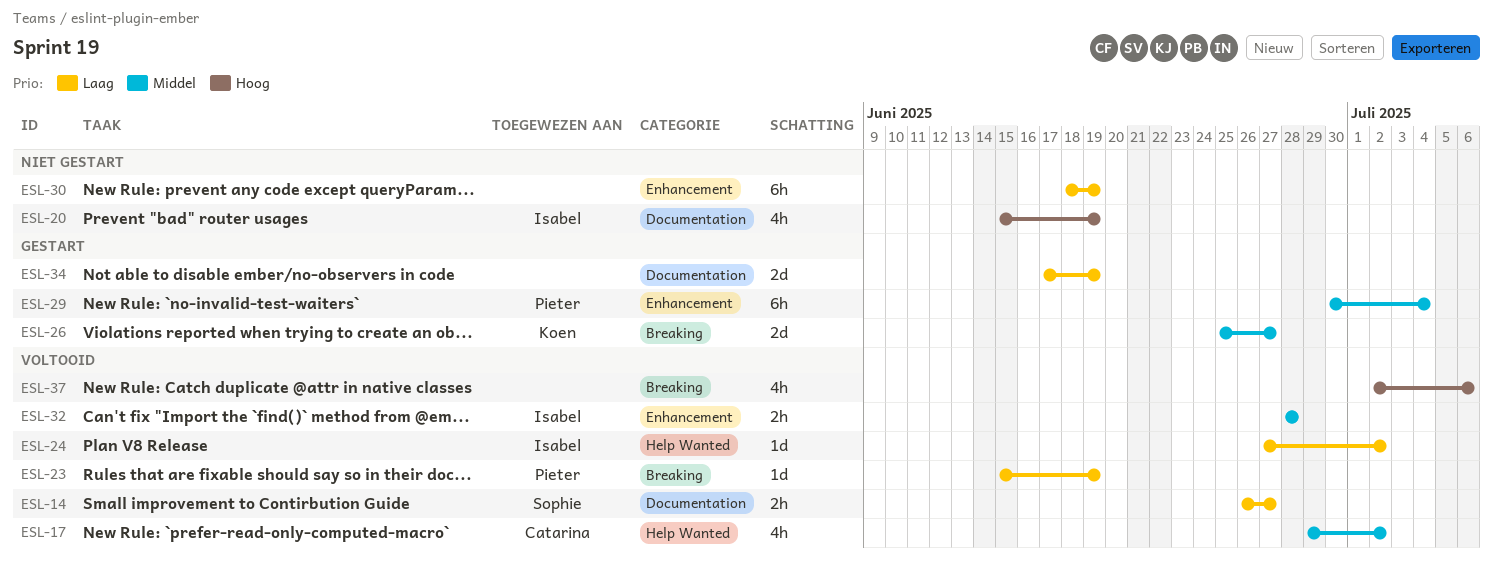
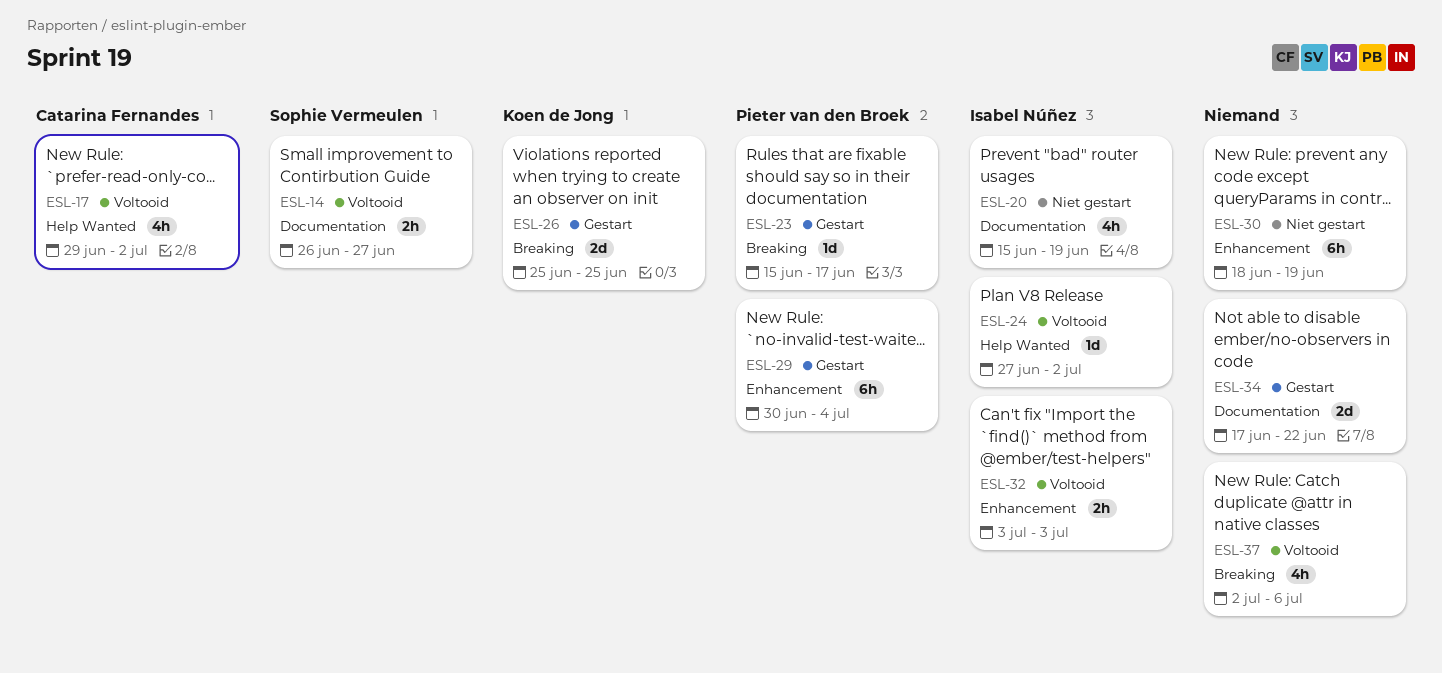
ESL-23, status: Voltooid -> Gestart
ESL-23, due: Jun 19 -> Jun 17
ESL-26, due: Jun 27 -> Jun 25
ESL-32, start: Jun 28 -> Jul 3
ESL-32, due: Jun 28 -> Jul 3
ESL-34, due: Jun 19 -> Jun 22

